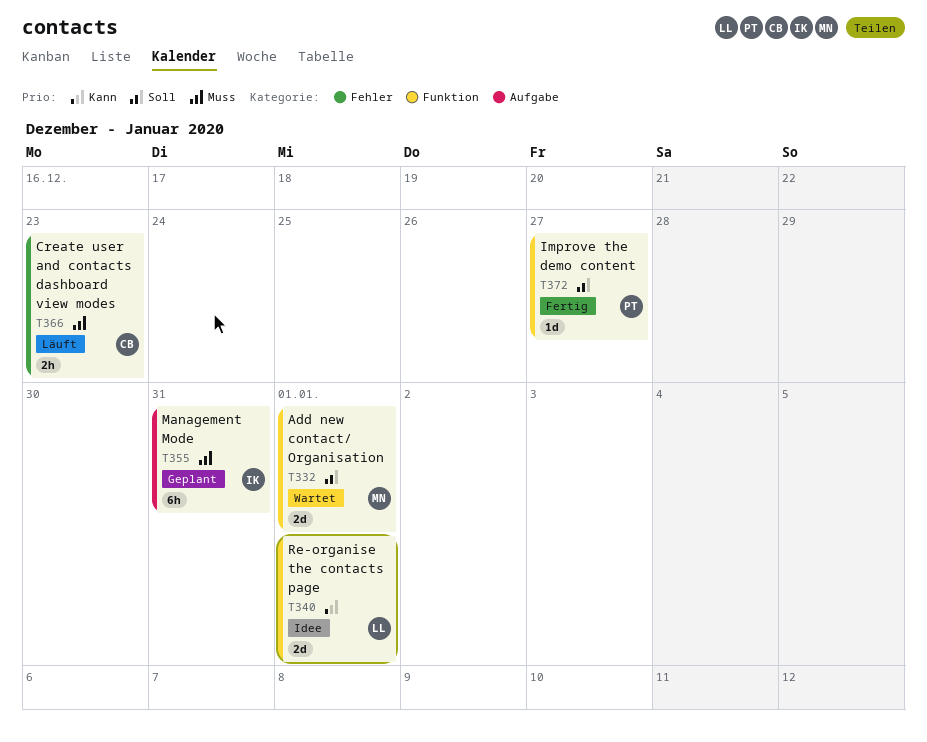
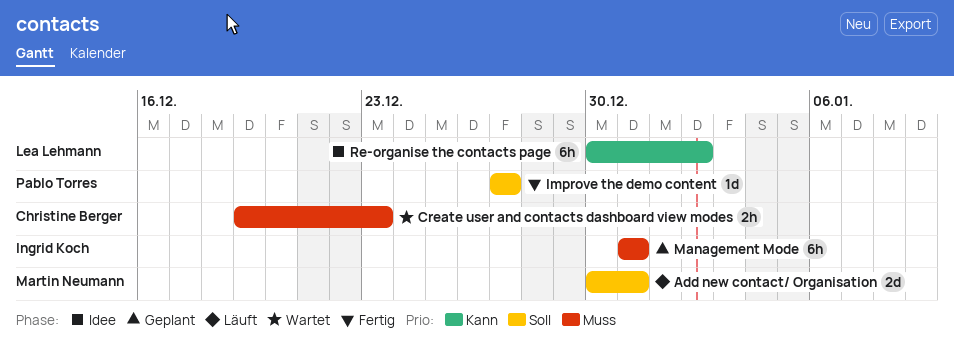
Add new contact/ Organisation, status: Wartet -> Läuft
Add new contact/ Organisation, due: Jan 1 -> Dec 31
Create user and contacts dashboard view modes, status: Läuft -> Wartet
Re-organise the contacts page, estimate: 2d -> 6h
Re-organise the contacts page, due: Jan 1 -> Jan 2

